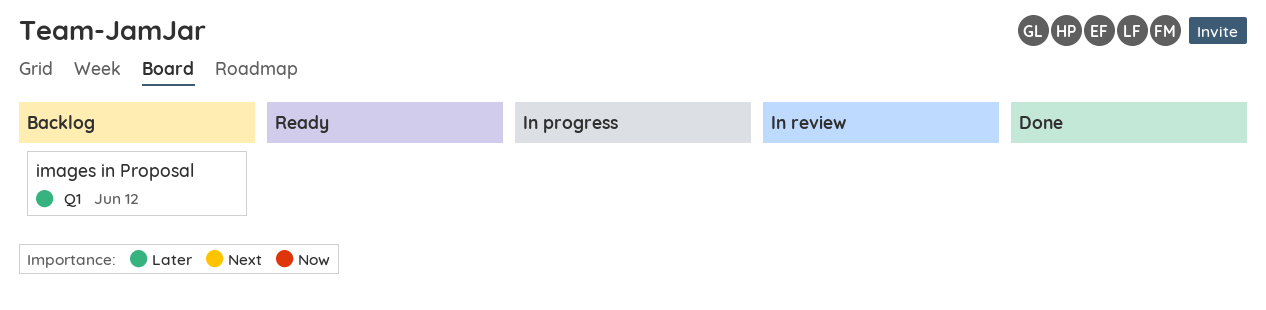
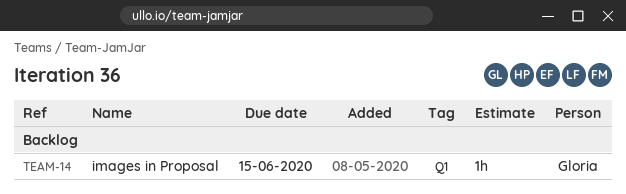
images in Proposal, due: Jun 12 -> Jun 15

